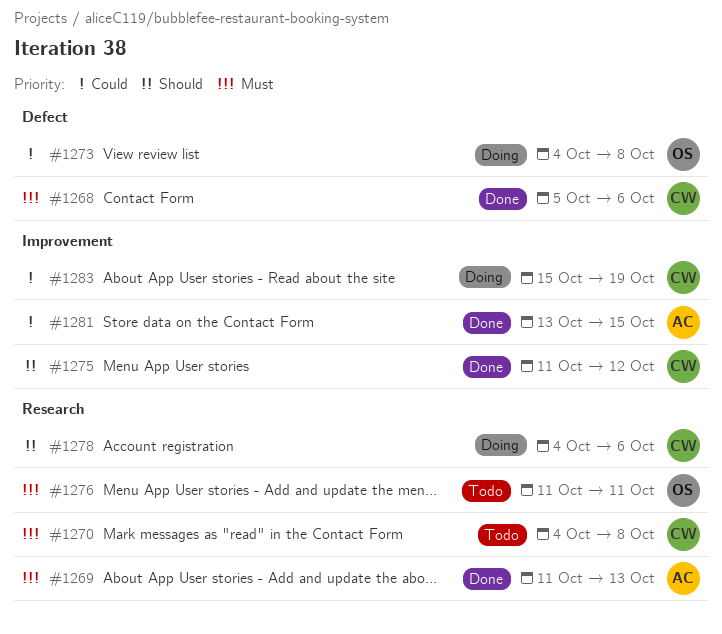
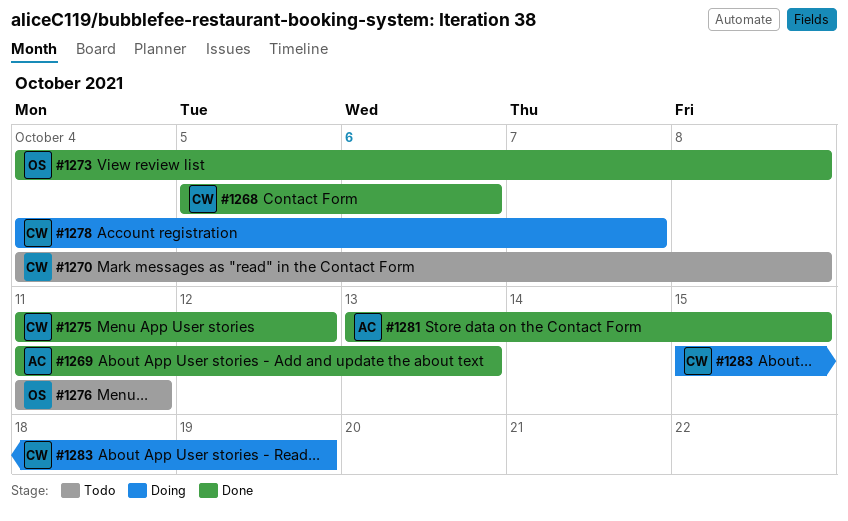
#1273, status: Doing -> Done
#1278, due: Oct 6 -> Oct 7

